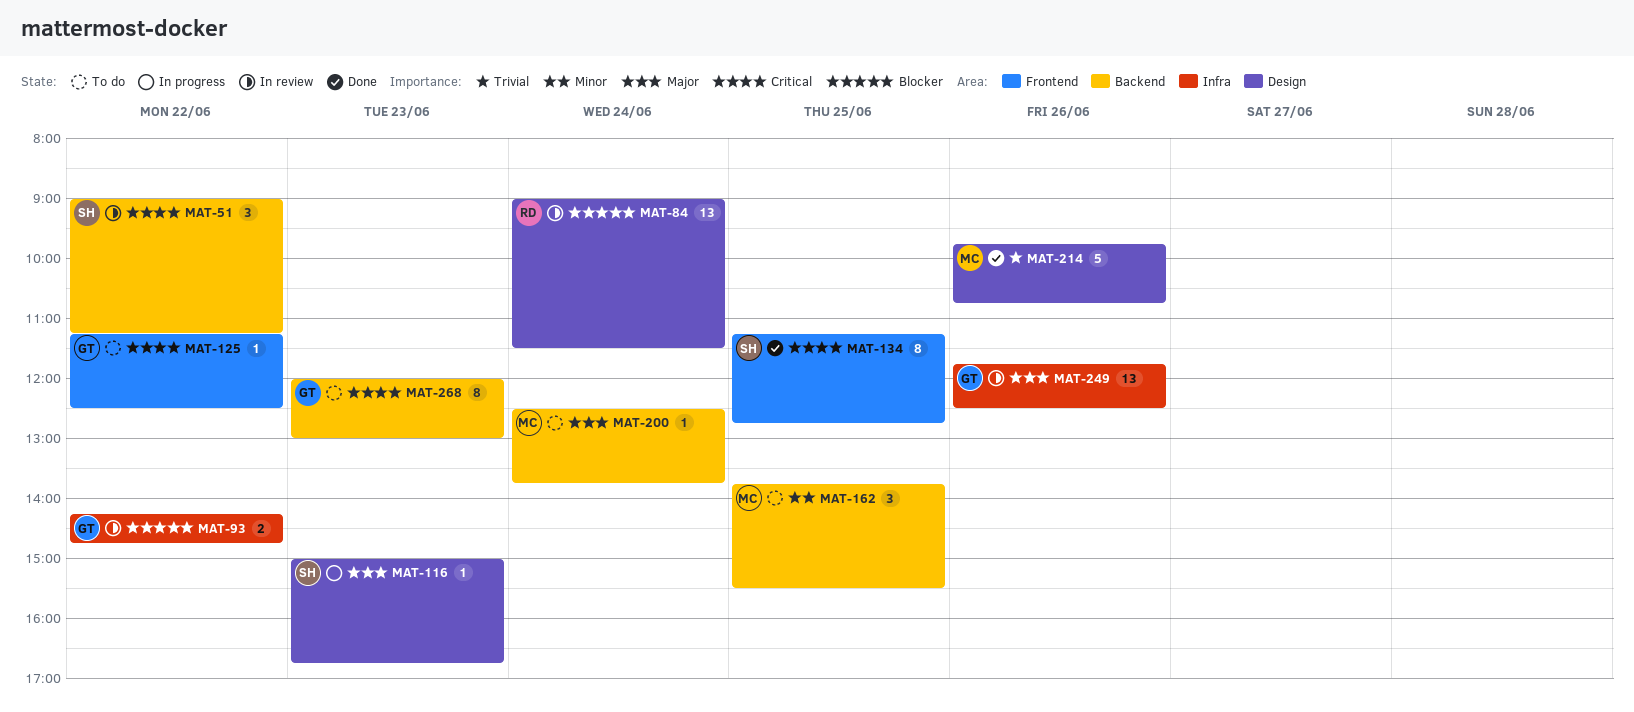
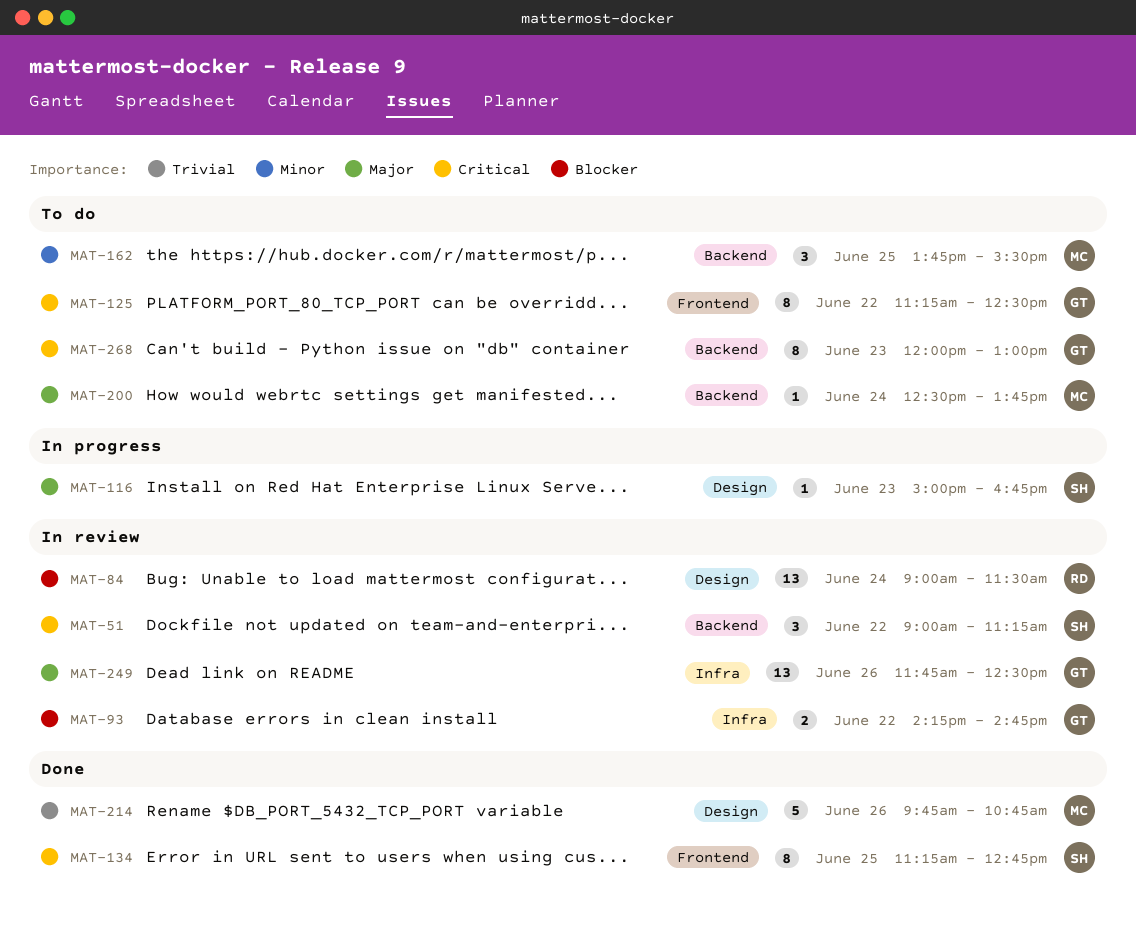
MAT-125, estimate: 1 -> 8

